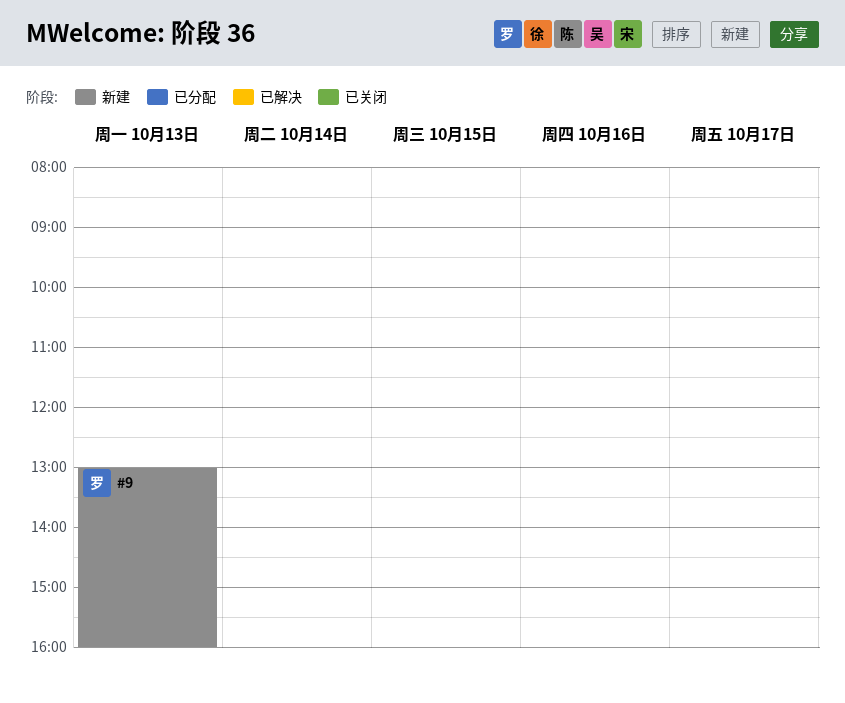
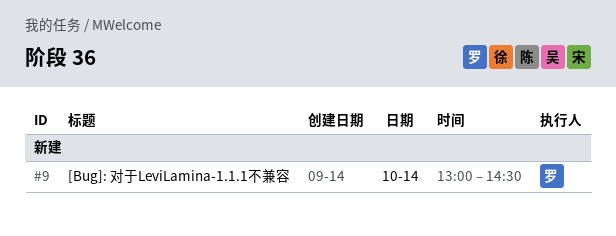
#9, day: Oct 13 -> Oct 14
#9, ends: 16:00 -> 14:30

